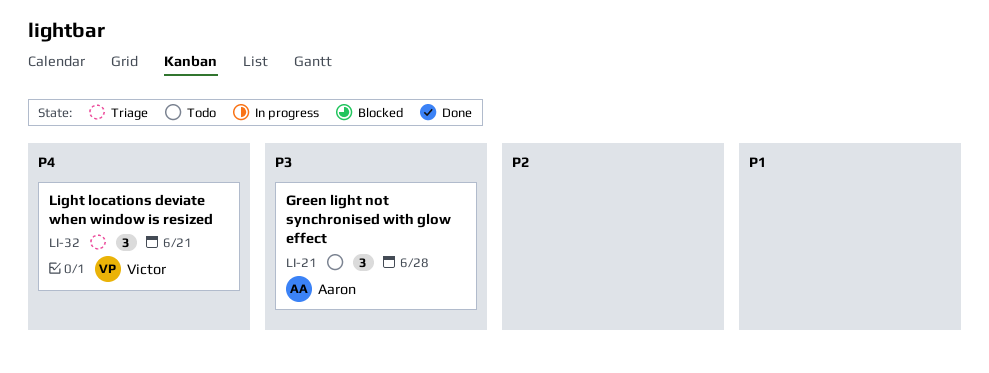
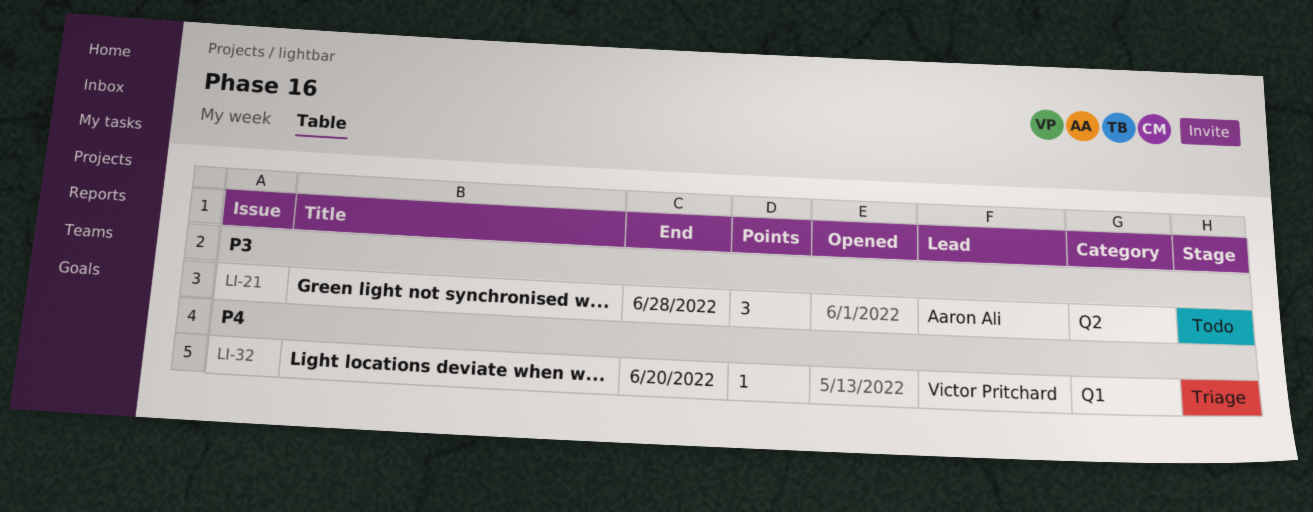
LI-32, estimate: 3 -> 1
LI-32, due: Jun 21 -> Jun 20

